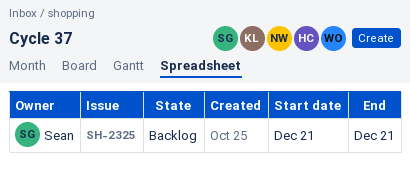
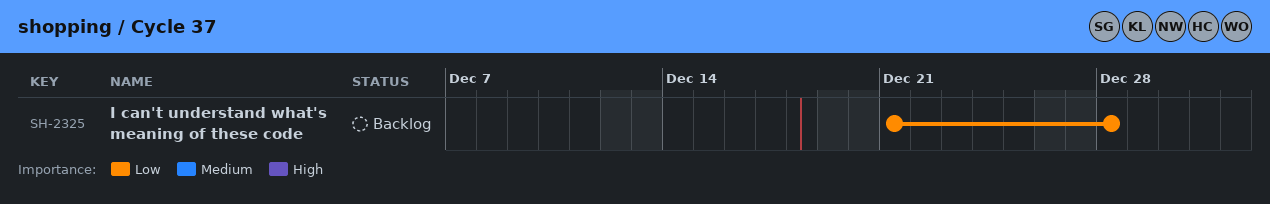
SH-2325, due: Dec 21 -> Dec 28

